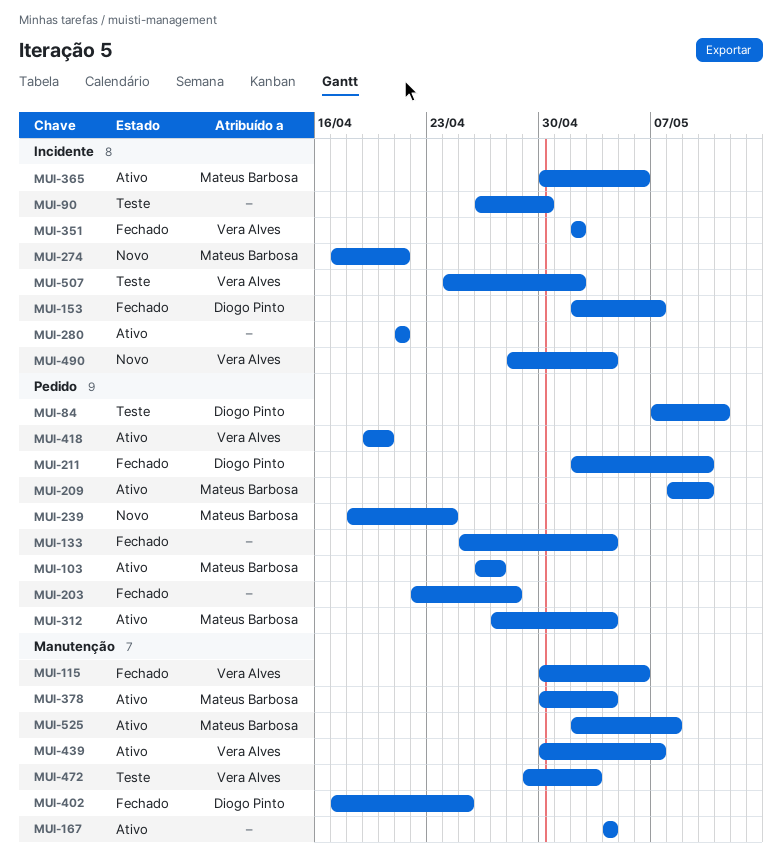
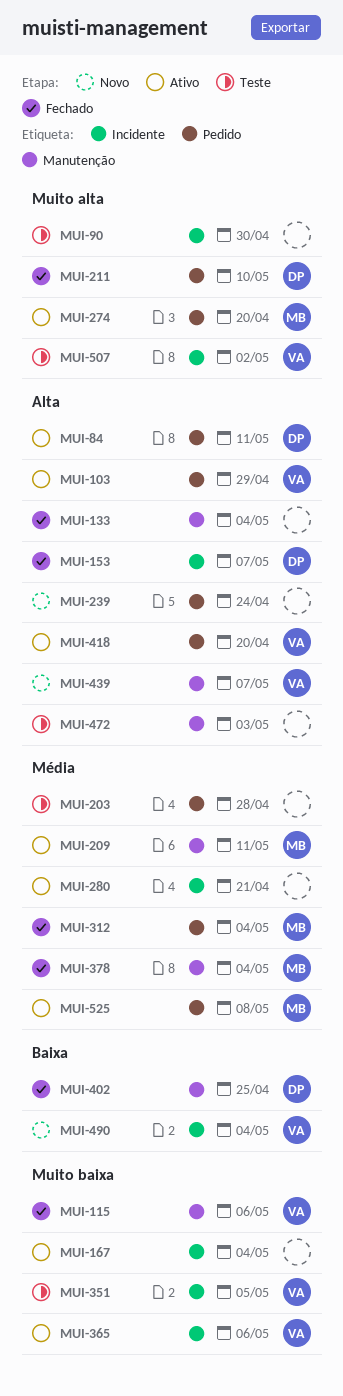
MUI-84, status: Teste -> Ativo
MUI-103, owner: Mateus Barbosa -> Vera Alves
MUI-103, due: Apr 27 -> Apr 29
MUI-133, label: Pedido -> Manutenção
MUI-167, label: Manutenção -> Incidente
MUI-203, status: Fechado -> Teste
MUI-209, label: Pedido -> Manutenção
MUI-209, due: May 10 -> May 11
MUI-239, owner: Mateus Barbosa -> none
MUI-274, status: Novo -> Ativo
MUI-274, label: Incidente -> Pedido
MUI-274, due: Apr 21 -> Apr 20
MUI-312, status: Ativo -> Fechado
MUI-351, status: Fechado -> Teste
MUI-351, due: May 2 -> May 5
MUI-365, owner: Mateus Barbosa -> Vera Alves
MUI-378, status: Ativo -> Fechado
MUI-439, status: Ativo -> Novo
MUI-472, owner: Vera Alves -> none
MUI-525, label: Manutenção -> Pedido

